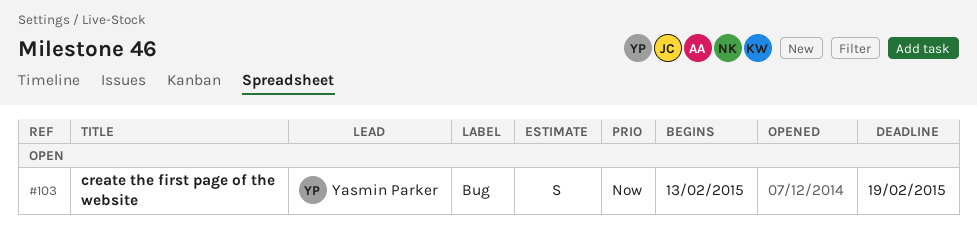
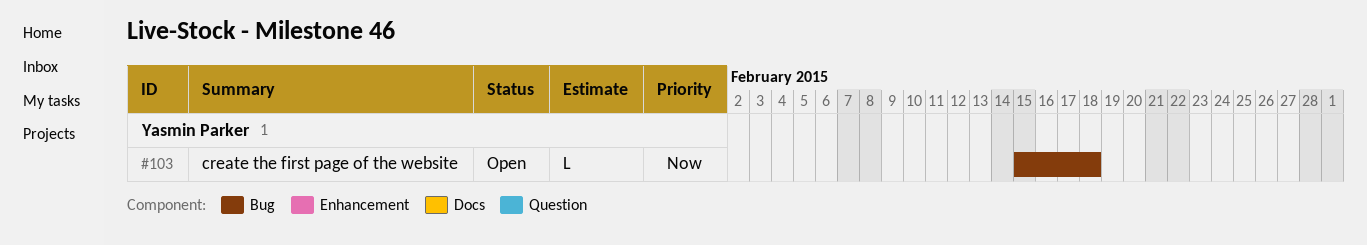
#103, estimate: S -> L
#103, start: Feb 13 -> Feb 15
#103, due: Feb 19 -> Feb 18

